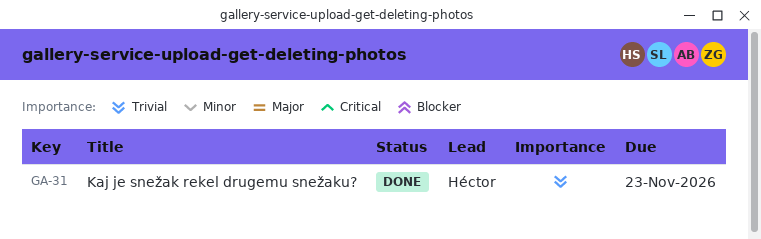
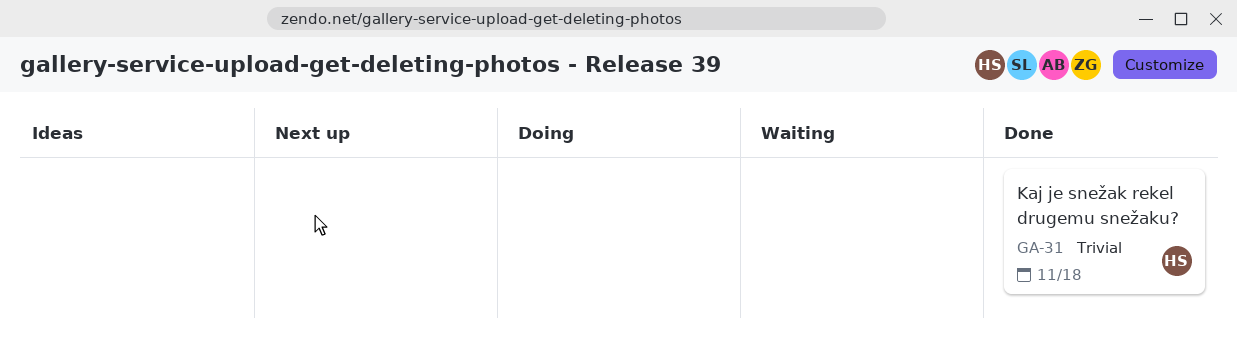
GA-31, due: Nov 23 -> Nov 18

